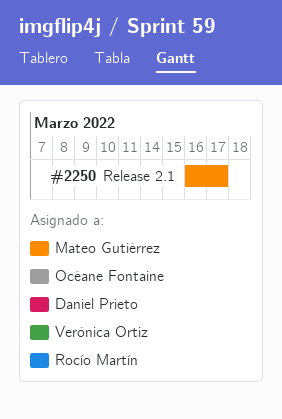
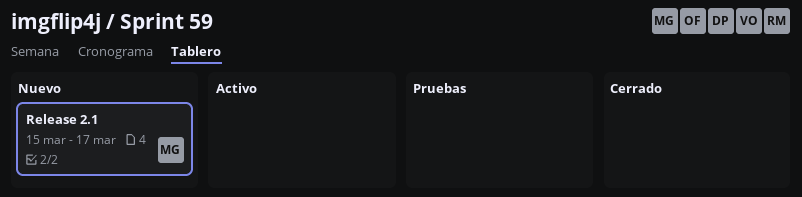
Release 2.1, start: Mar 16 -> Mar 15

